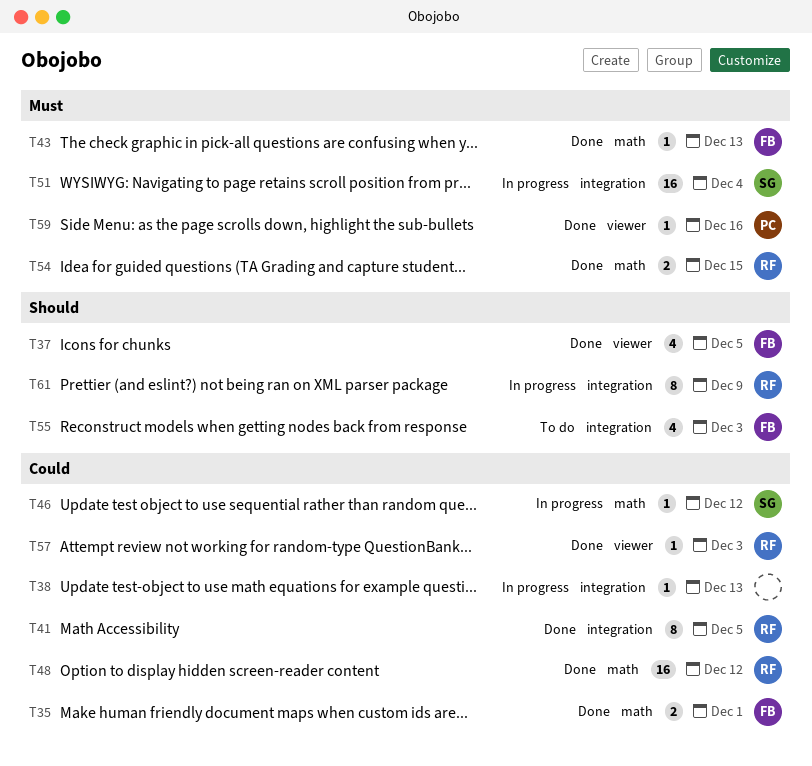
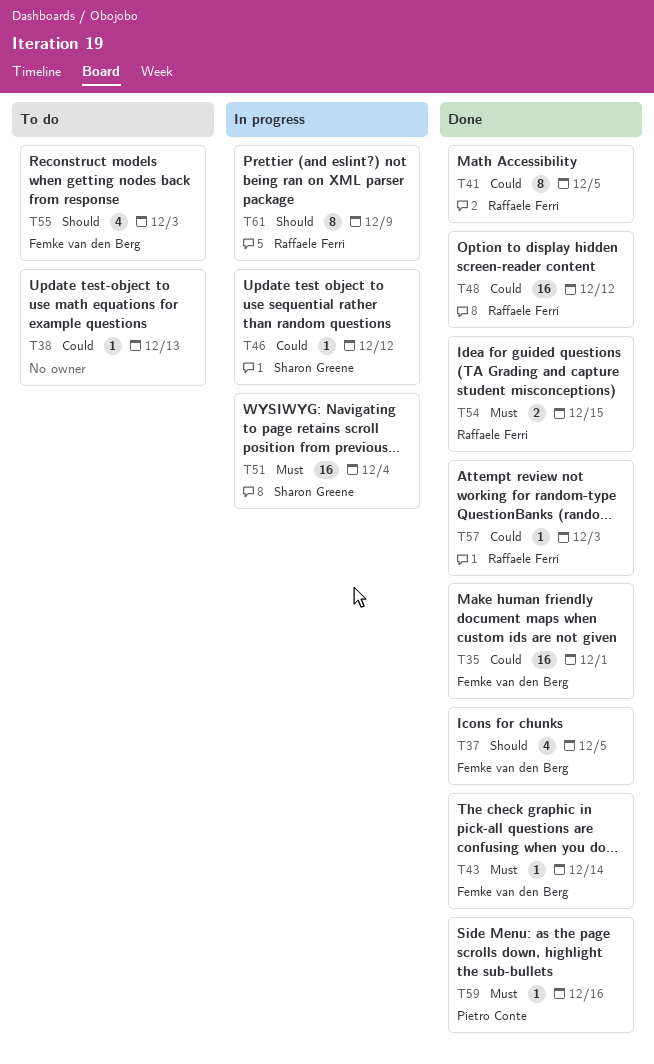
T35, estimate: 2 -> 16
T38, status: In progress -> To do
T43, due: Dec 13 -> Dec 14

